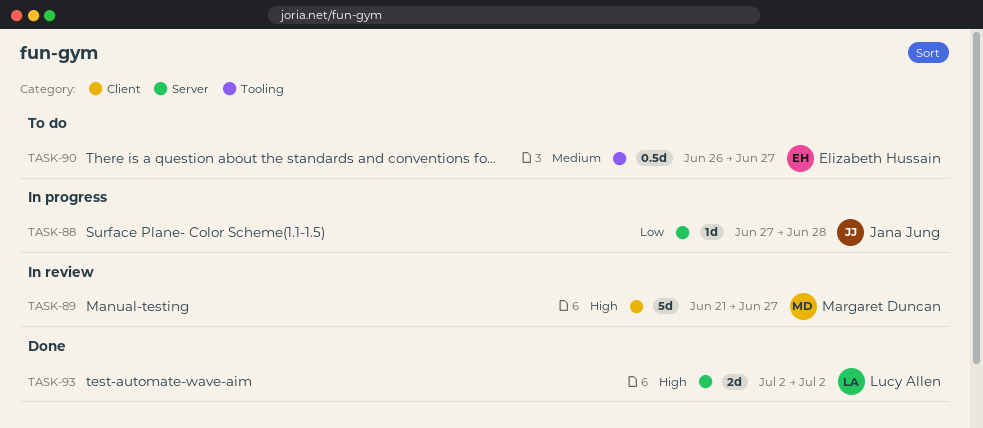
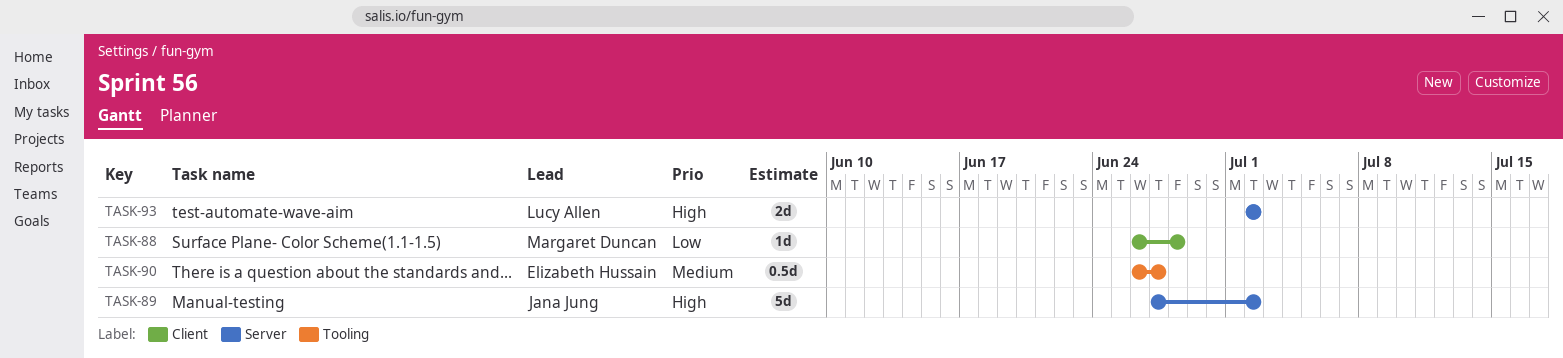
TASK-88, owner: Jana Jung -> Margaret Duncan
TASK-88, label: Server -> Client
TASK-88, start: Jun 27 -> Jun 26
TASK-89, owner: Margaret Duncan -> Jana Jung
TASK-89, label: Client -> Server
TASK-89, start: Jun 21 -> Jun 27
TASK-89, due: Jun 27 -> Jul 2

